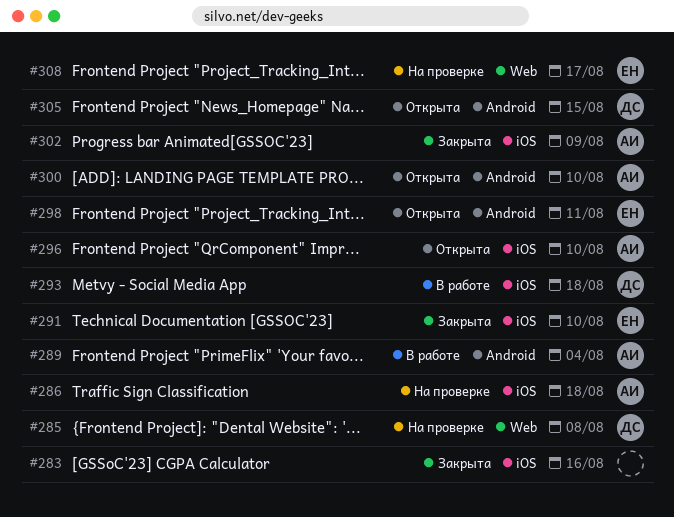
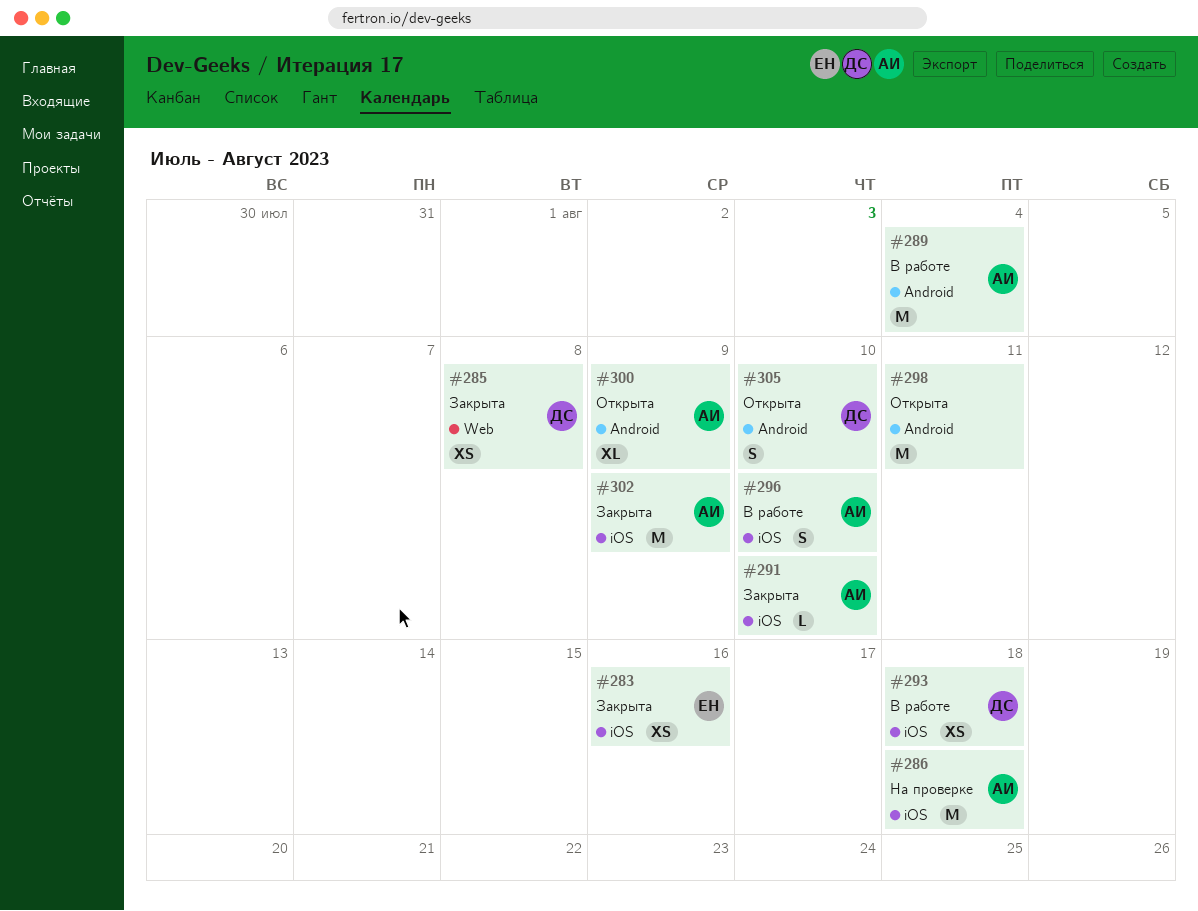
#283, owner: none -> ЕН
#285, status: На проверке -> Закрыта
#291, owner: ЕН -> АИ
#296, status: Открыта -> В работе
#298, owner: ЕН -> none
#300, due: Aug 10 -> Aug 9
#305, due: Aug 15 -> Aug 10
#308: present -> none

